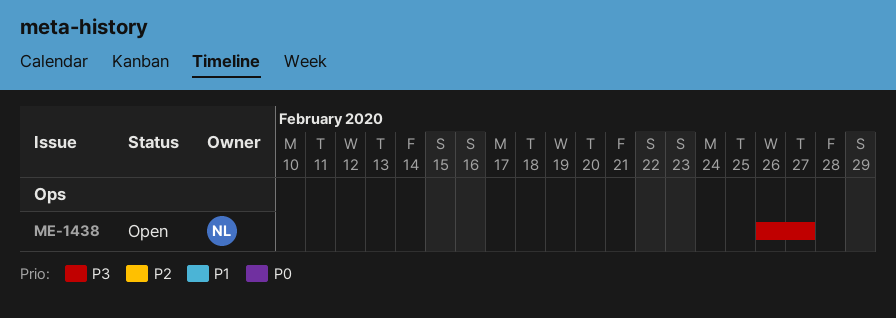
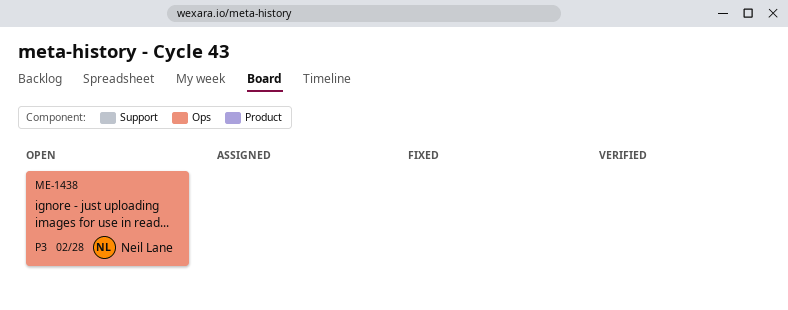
ME-1438, due: Feb 27 -> Feb 28

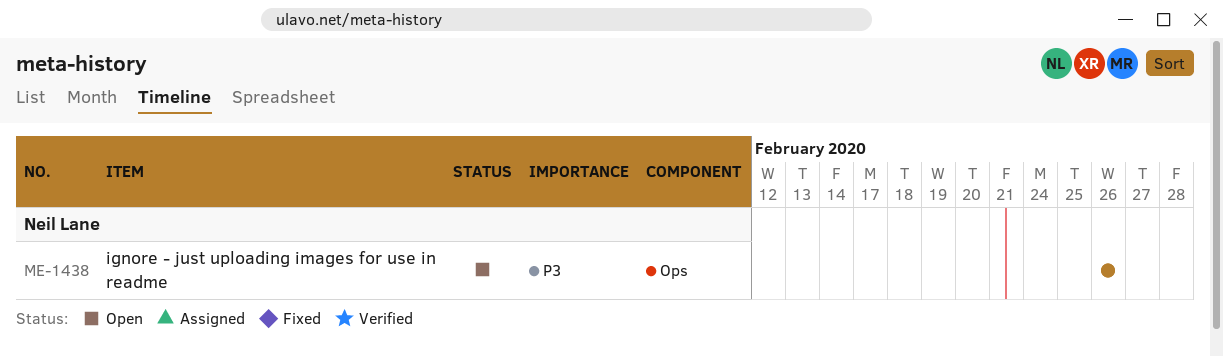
ME-1438, due: Feb 28 -> Feb 26

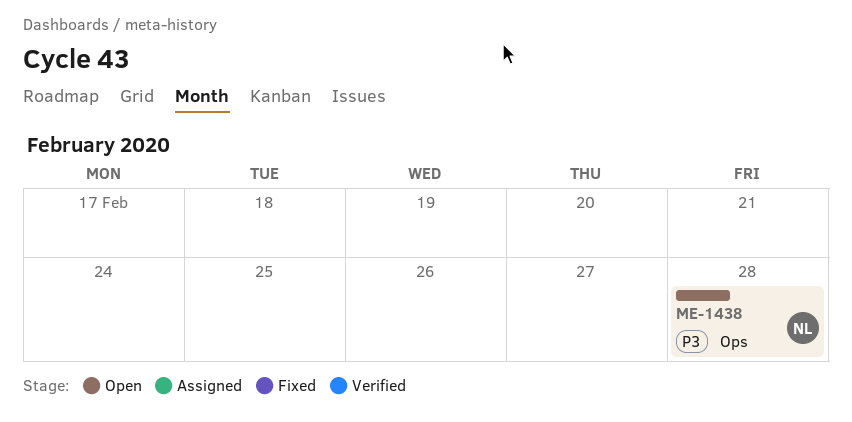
ME-1438, due: Feb 26 -> Feb 28

